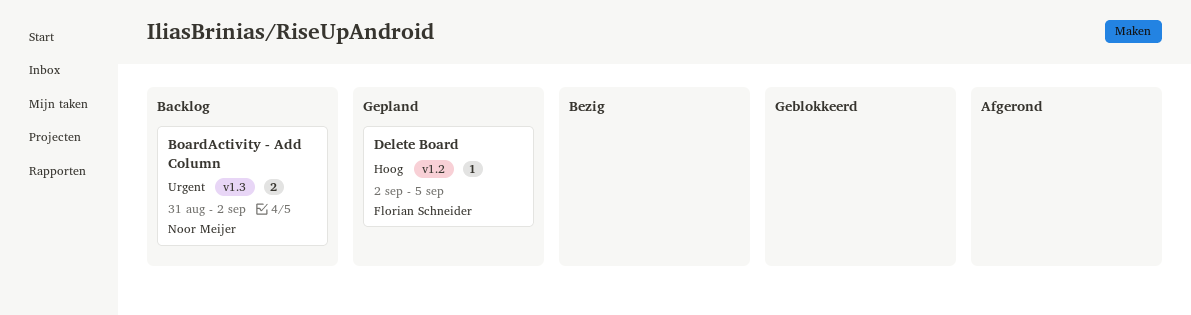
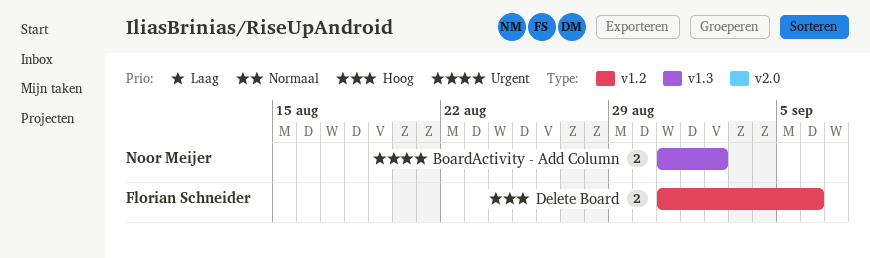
Delete Board, estimate: 1 -> 2
Delete Board, start: Sep 2 -> Aug 31
Delete Board, due: Sep 5 -> Sep 6

